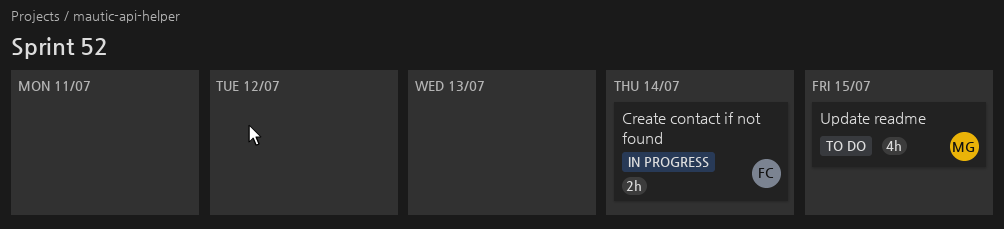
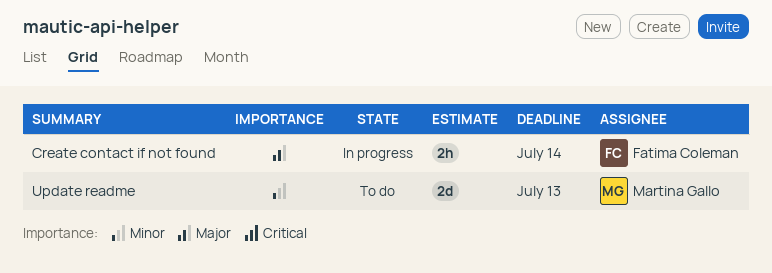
Update readme, estimate: 4h -> 2d
Update readme, due: Jul 15 -> Jul 13

